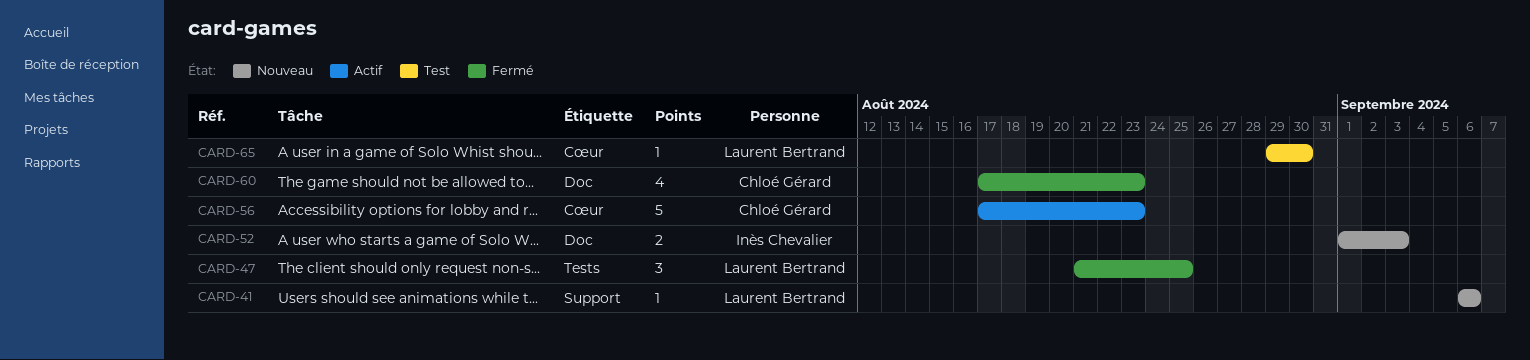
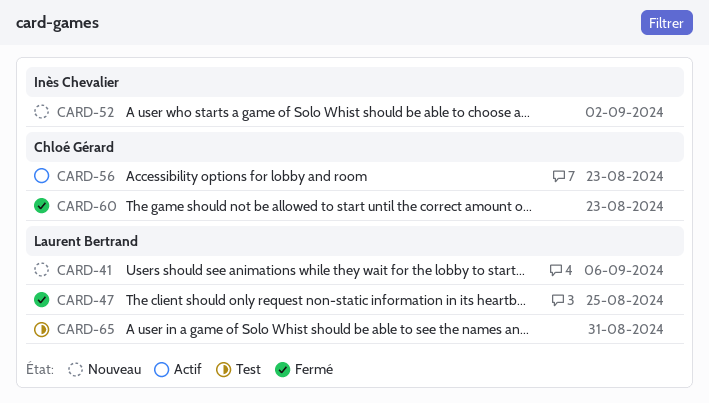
CARD-52, due: Sep 3 -> Sep 2
CARD-65, due: Aug 30 -> Aug 31

